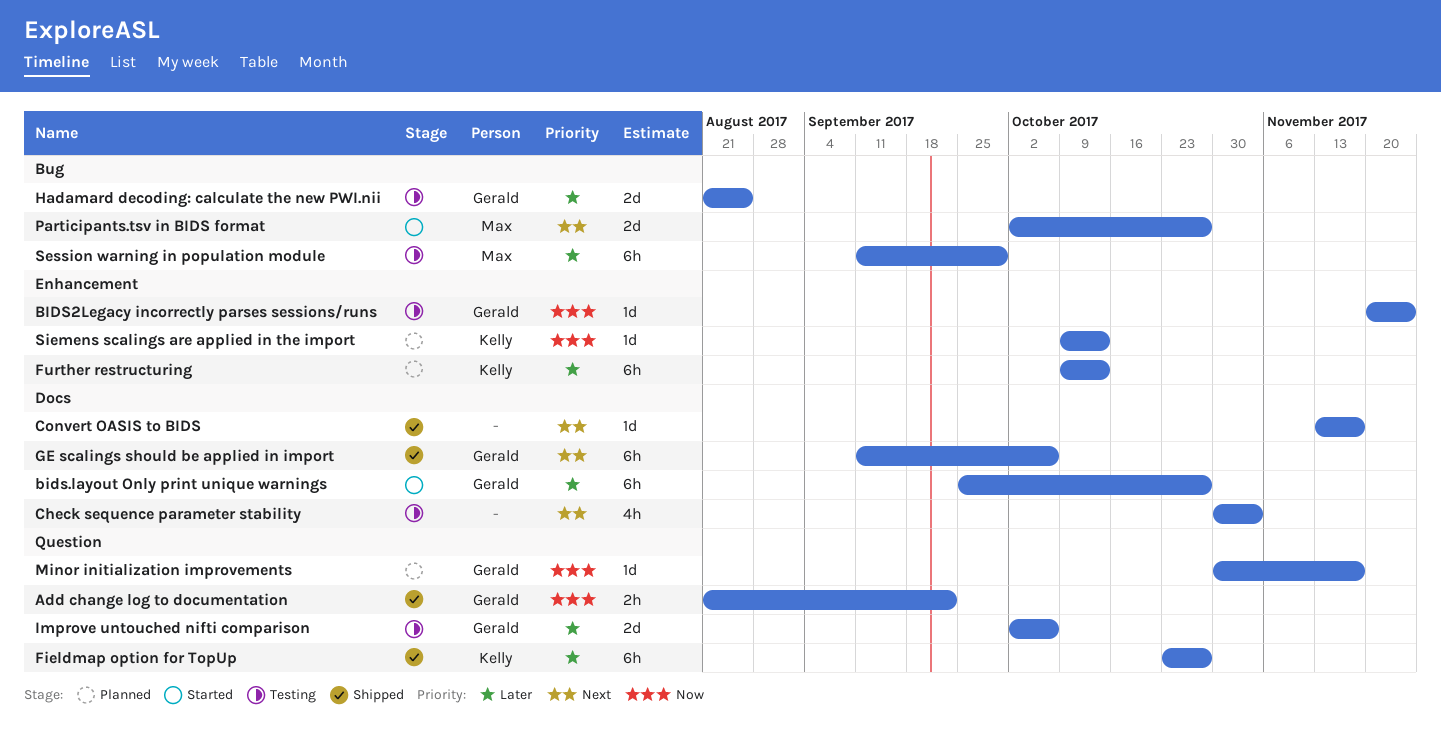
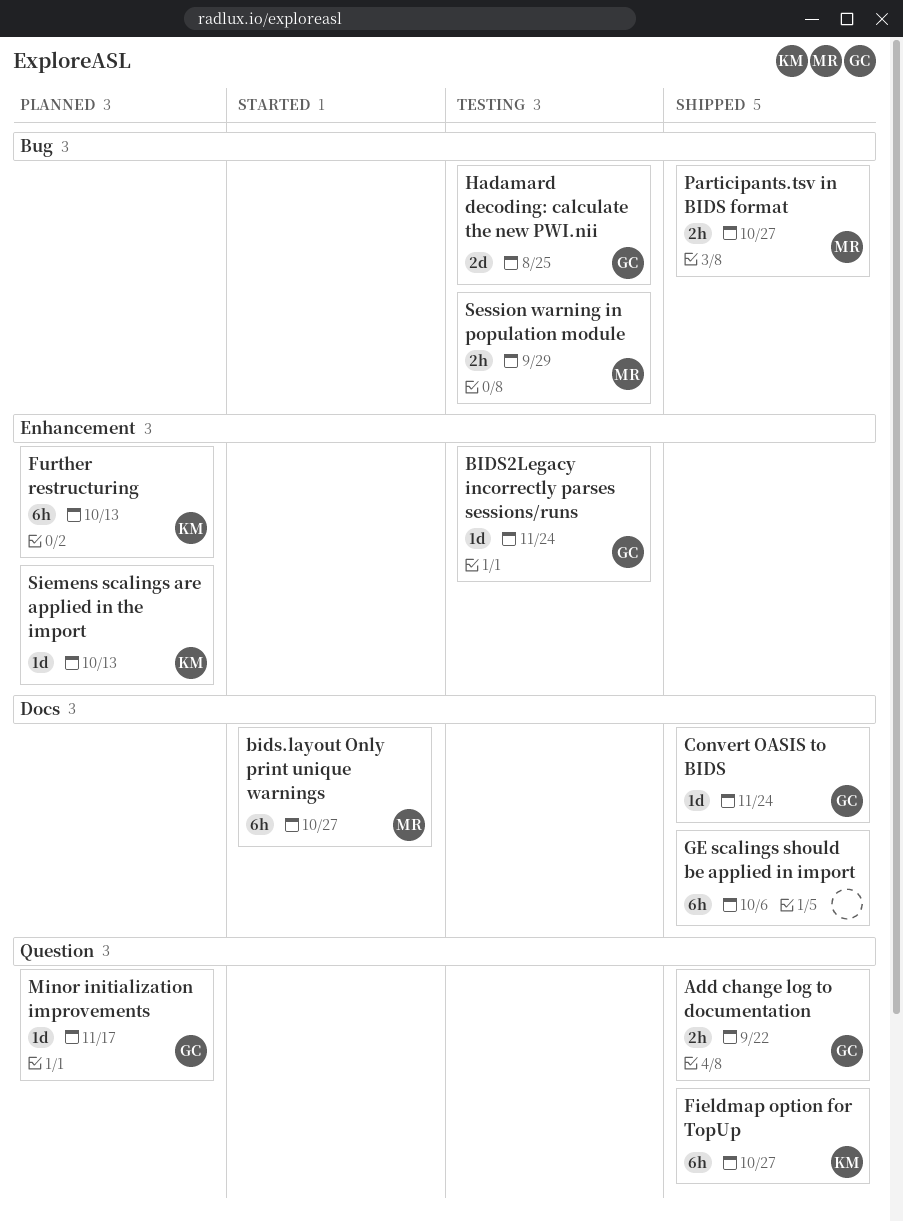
bids.layout Only print unique warnings, owner: Gerald -> Max
Check sequence parameter stability: present -> none
Convert OASIS to BIDS, owner: none -> Gerald
Convert OASIS to BIDS, due: Nov 17 -> Nov 24
GE scalings should be applied in import, owner: Gerald -> none
Improve untouched nifti comparison: present -> none
Participants.tsv in BIDS format, status: Started -> Shipped
Participants.tsv in BIDS format, estimate: 2d -> 2h
Session warning in population module, estimate: 6h -> 2h

